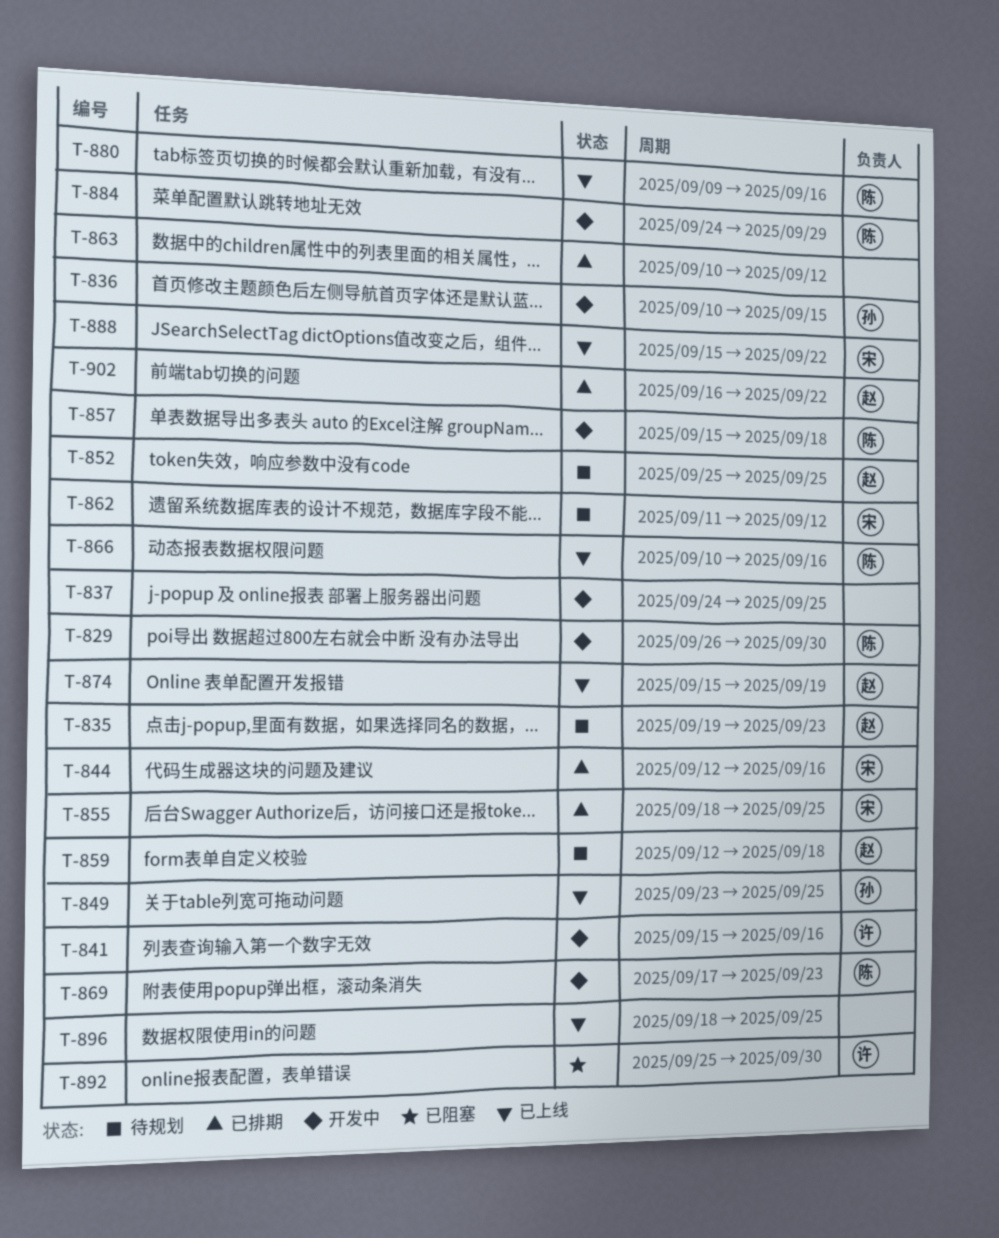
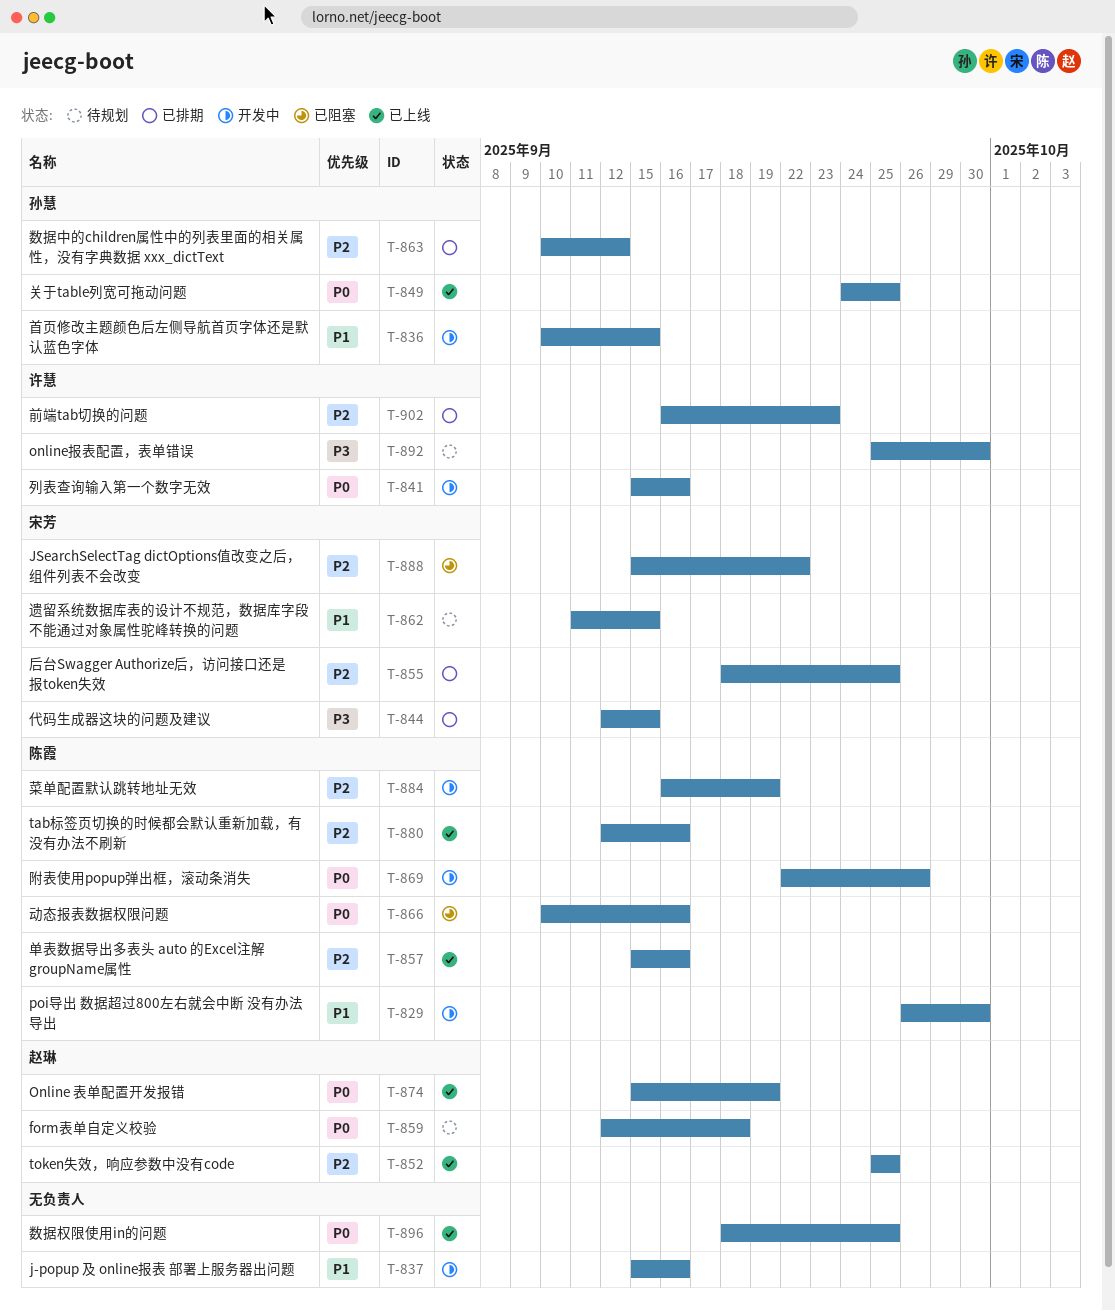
T-835: present -> none
T-837, start: Sep 24 -> Sep 15
T-837, due: Sep 25 -> Sep 16
T-844, due: Sep 16 -> Sep 15
T-849, start: Sep 23 -> Sep 24
T-852, status: 待规划 -> 已上线
T-857, status: 开发中 -> 已上线
T-857, due: Sep 18 -> Sep 16
T-862, due: Sep 12 -> Sep 15
T-863, owner: none -> 孙慧
T-866, status: 已上线 -> 已阻塞
T-869, start: Sep 17 -> Sep 22
T-869, due: Sep 23 -> Sep 26
T-880, start: Sep 9 -> Sep 12
T-884, start: Sep 24 -> Sep 16
T-884, due: Sep 29 -> Sep 19
T-888, status: 已上线 -> 已阻塞
T-892, status: 已阻塞 -> 待规划
T-902, owner: 赵琳 -> 许慧
T-902, due: Sep 22 -> Sep 23

